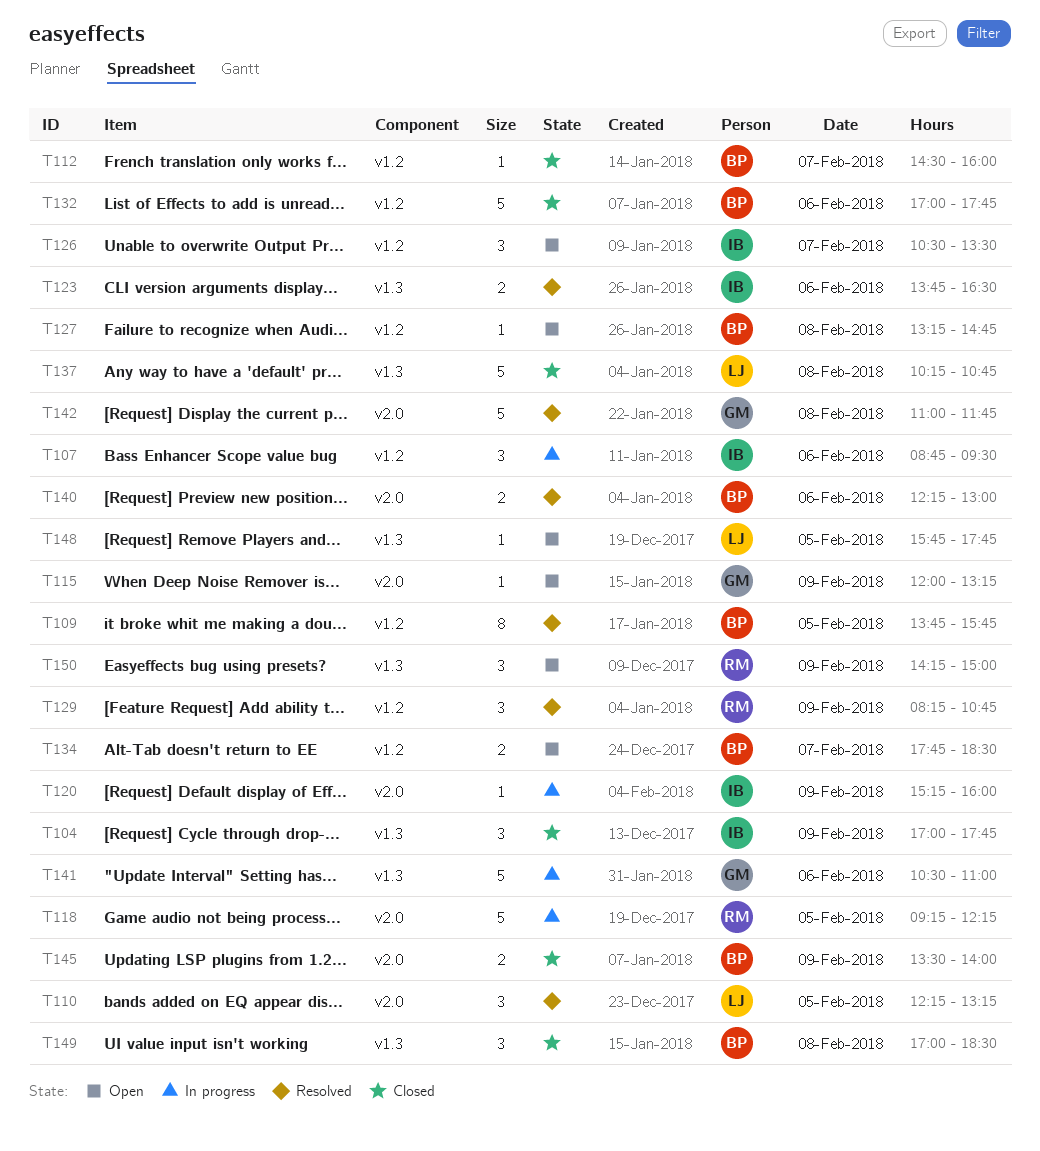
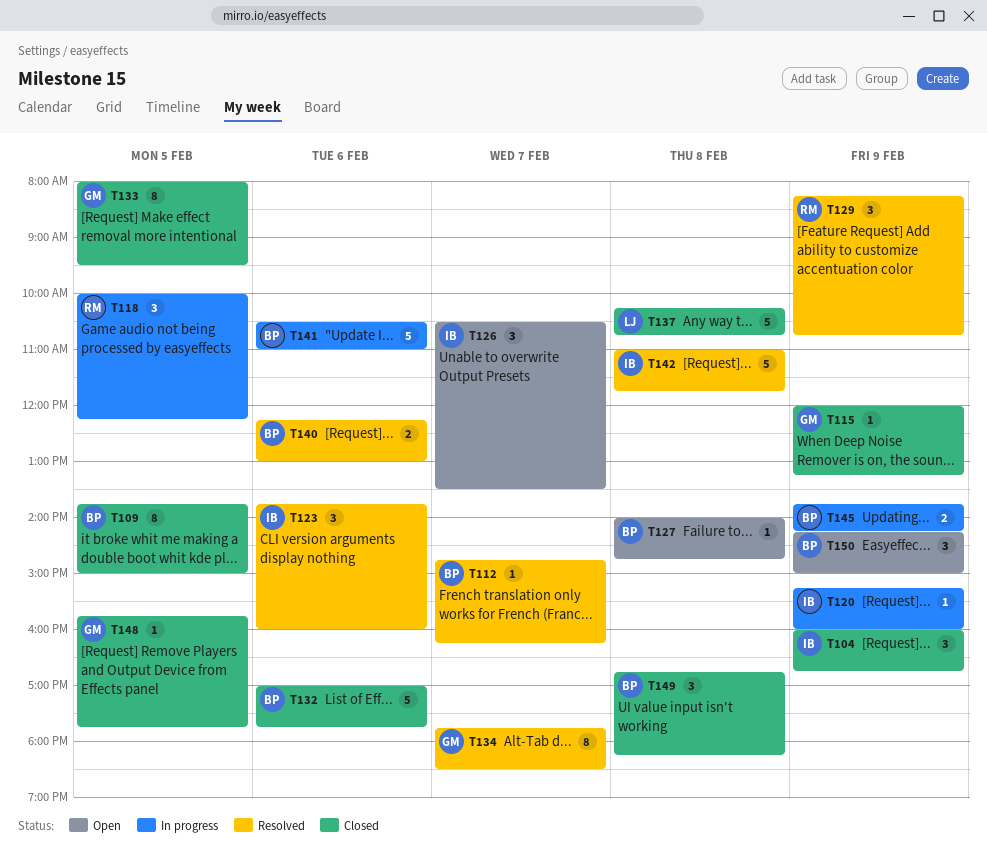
T104, begins: 17:00 -> 16:00
T104, ends: 17:45 -> 16:45
T107: present -> none
T109, status: Resolved -> Closed
T109, ends: 15:45 -> 15:00
T110: present -> none
T112, status: Closed -> Resolved
T112, begins: 14:30 -> 14:45
T112, ends: 16:00 -> 16:15
T115, status: Open -> Closed
T118, estimate: 5 -> 3
T118, begins: 09:15 -> 10:00
T123, estimate: 2 -> 3
T123, ends: 16:30 -> 16:00
T127, begins: 13:15 -> 14:00
T133: none -> present
T134, status: Open -> Resolved
T134, owner: BP -> GM
T134, estimate: 2 -> 8
T141, owner: GM -> BP
T142, owner: GM -> IB
T145, status: Closed -> In progress
T145, begins: 13:30 -> 13:45
T145, ends: 14:00 -> 14:15
T148, status: Open -> Closed
T148, owner: LJ -> GM
T149, begins: 17:00 -> 16:45
T149, ends: 18:30 -> 18:15
T150, owner: RM -> BP

